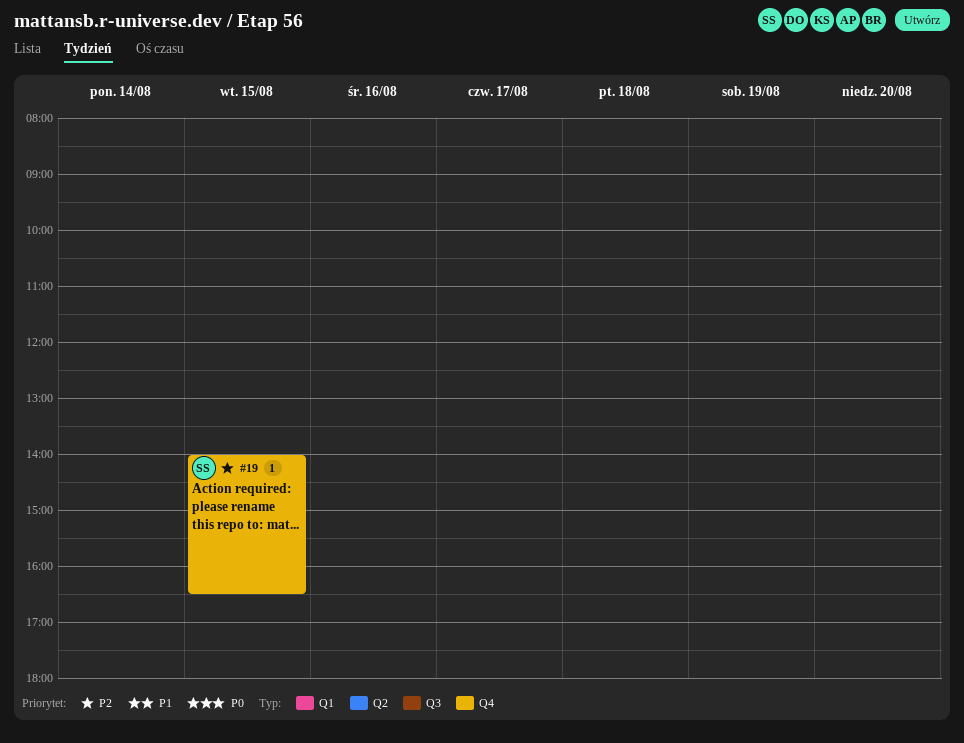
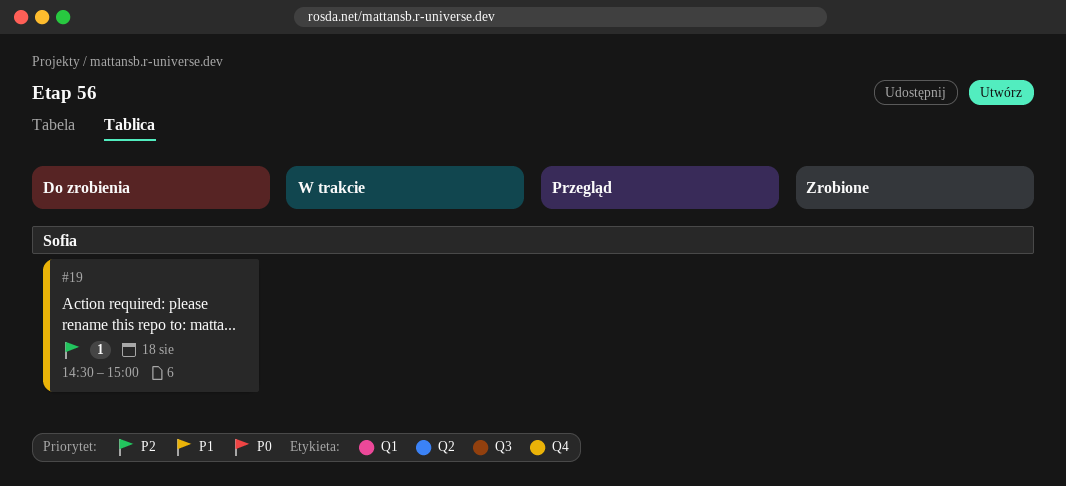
#19, day: Aug 15 -> Aug 18
#19, begins: 14:00 -> 14:30
#19, ends: 16:30 -> 15:00

